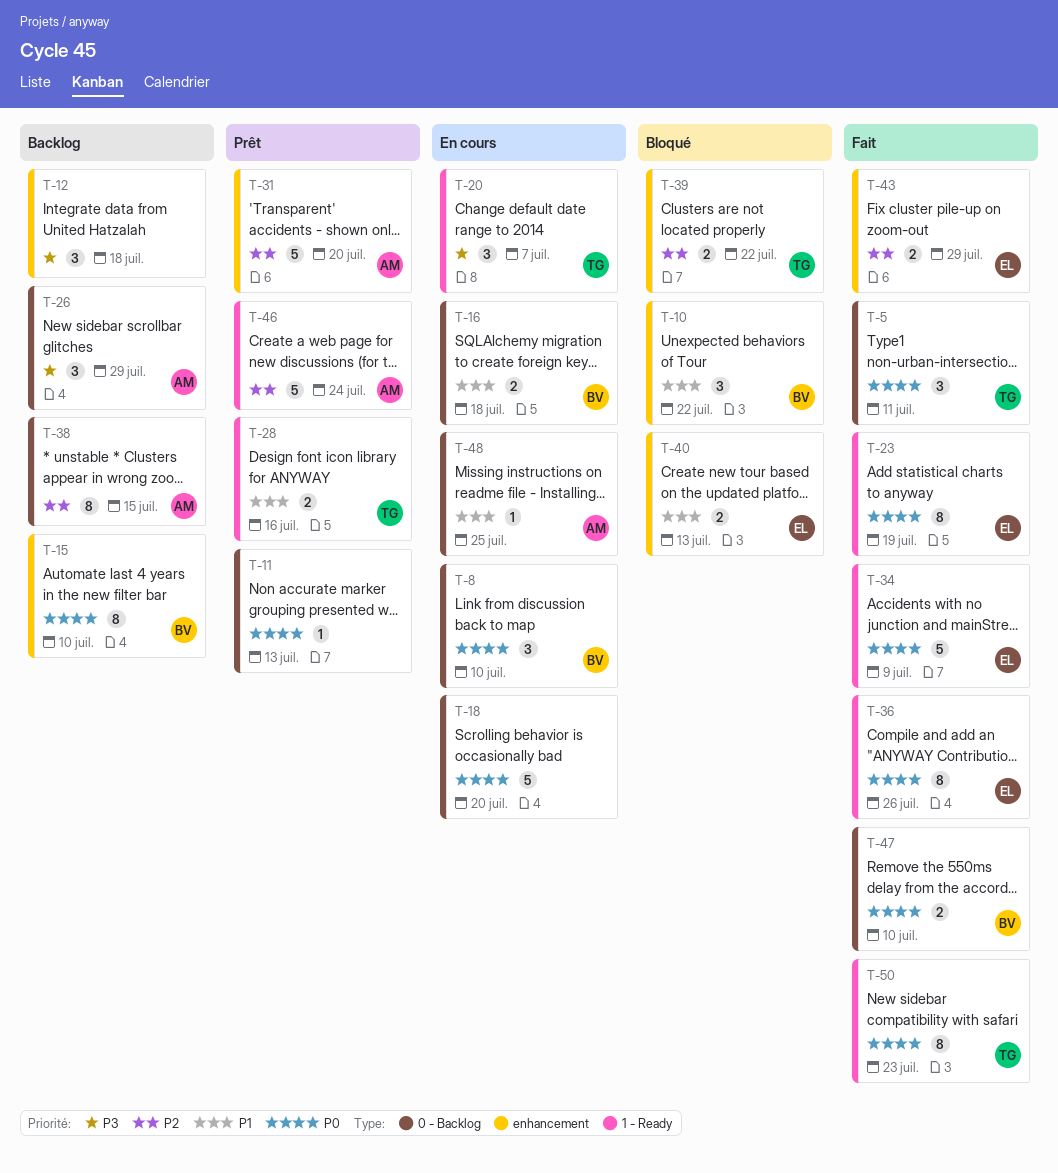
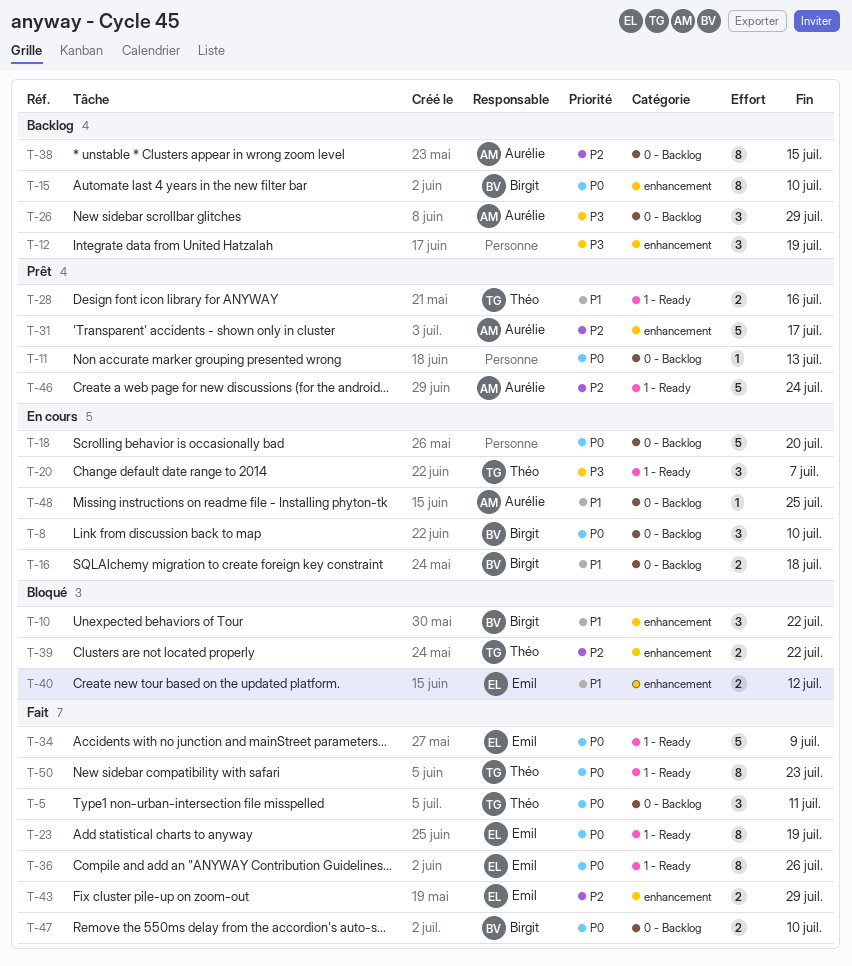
T-12, due: Jul 18 -> Jul 19
T-31, due: Jul 20 -> Jul 17
T-40, due: Jul 13 -> Jul 12

